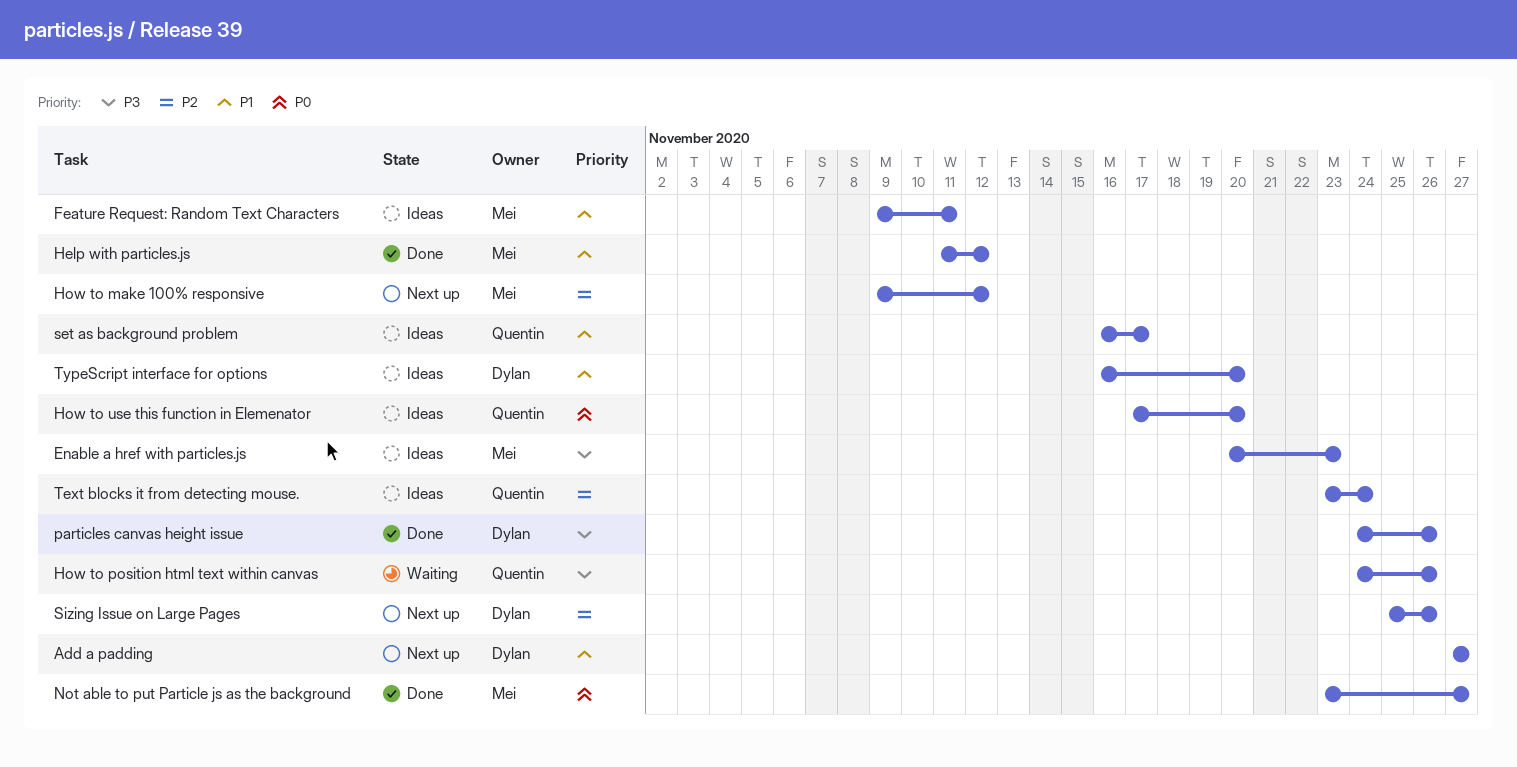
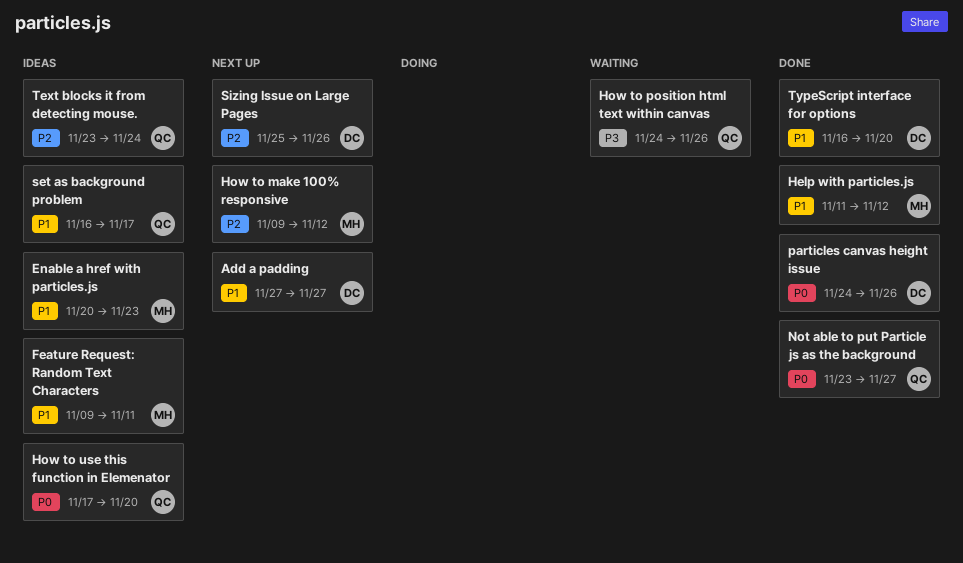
Enable a href with particles.js, priority: P3 -> P1
Not able to put Particle js as the background, owner: Mei -> Quentin
particles canvas height issue, priority: P3 -> P0
TypeScript interface for options, status: Ideas -> Done

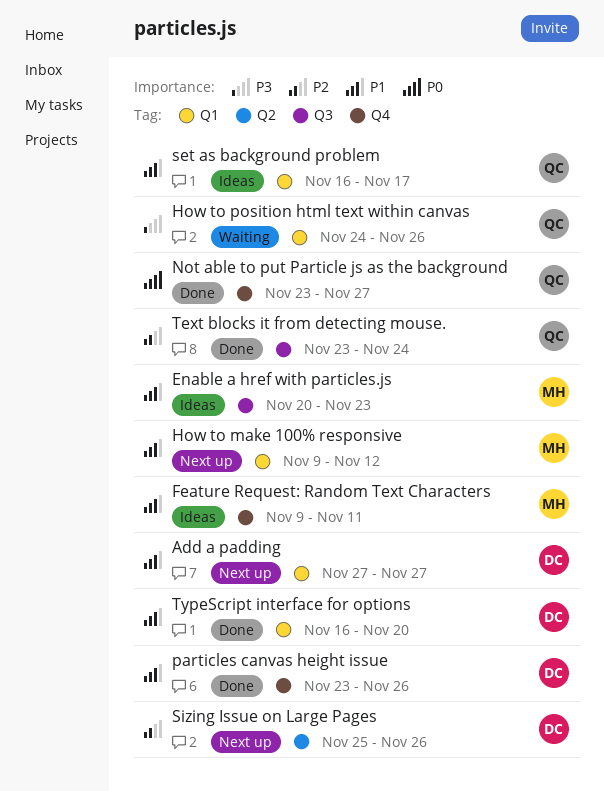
Help with particles.js: present -> none
How to make 100% responsive, priority: P2 -> P1
How to use this function in Elemenator: present -> none
particles canvas height issue, priority: P0 -> P1
particles canvas height issue, start: Nov 24 -> Nov 23
Text blocks it from detecting mouse., status: Ideas -> Done

